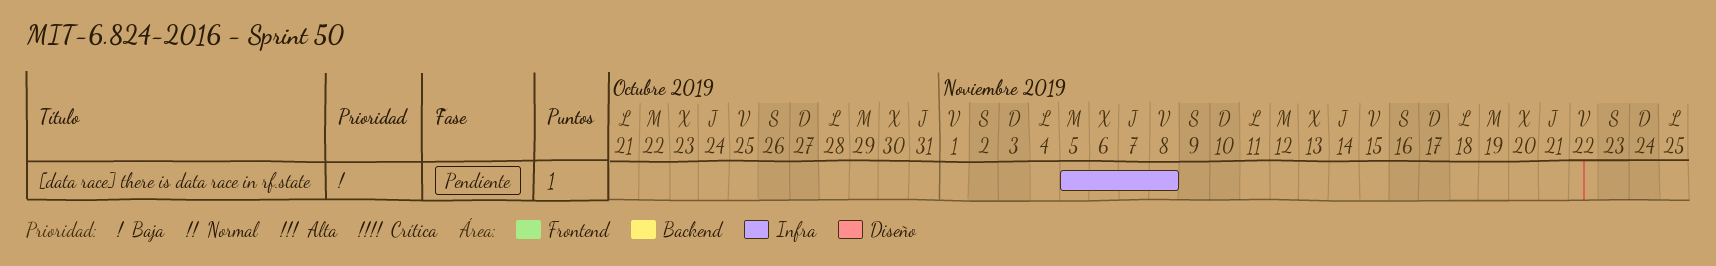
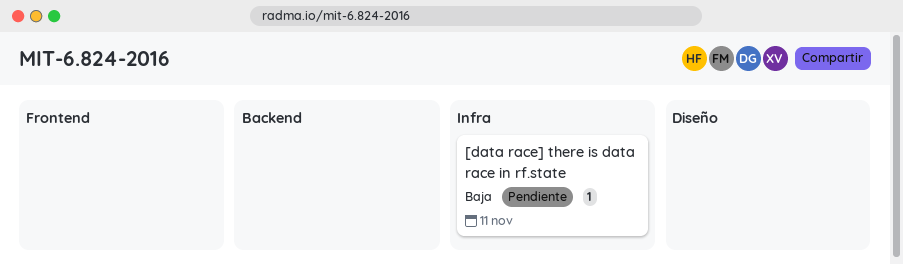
[data race] there is data race in rf.state, due: Nov 8 -> Nov 11

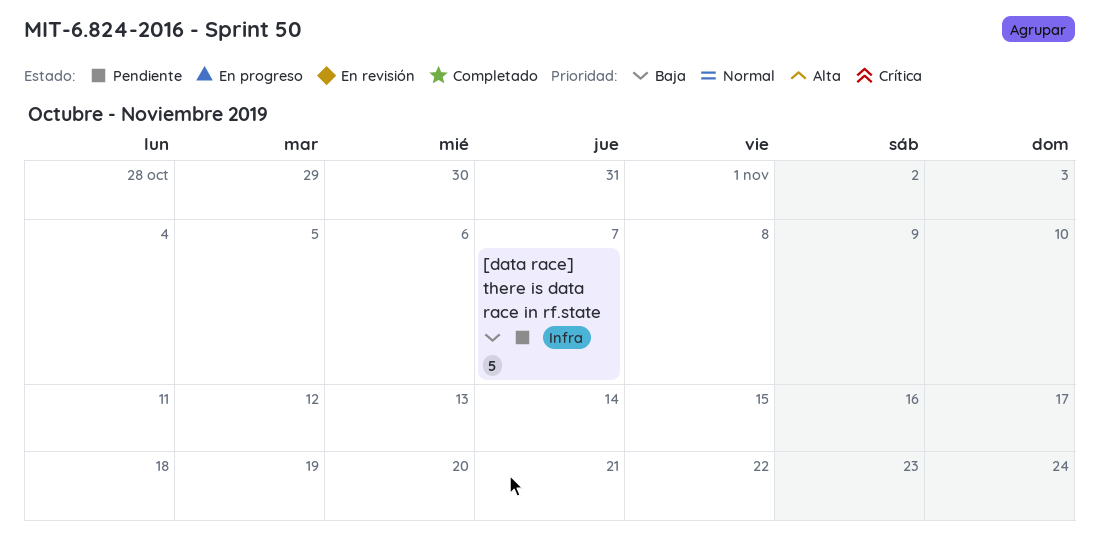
[data race] there is data race in rf.state, estimate: 1 -> 5
[data race] there is data race in rf.state, due: Nov 11 -> Nov 7

